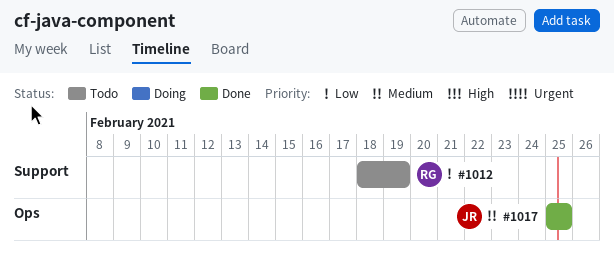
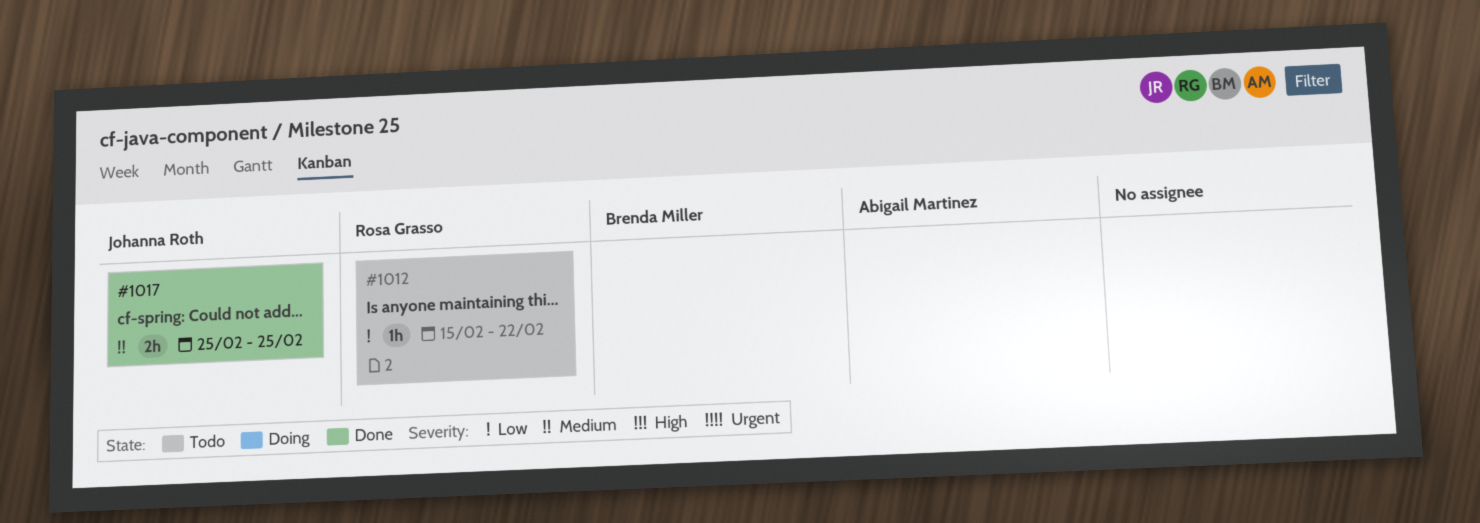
#1012, start: Feb 18 -> Feb 15
#1012, due: Feb 19 -> Feb 22

